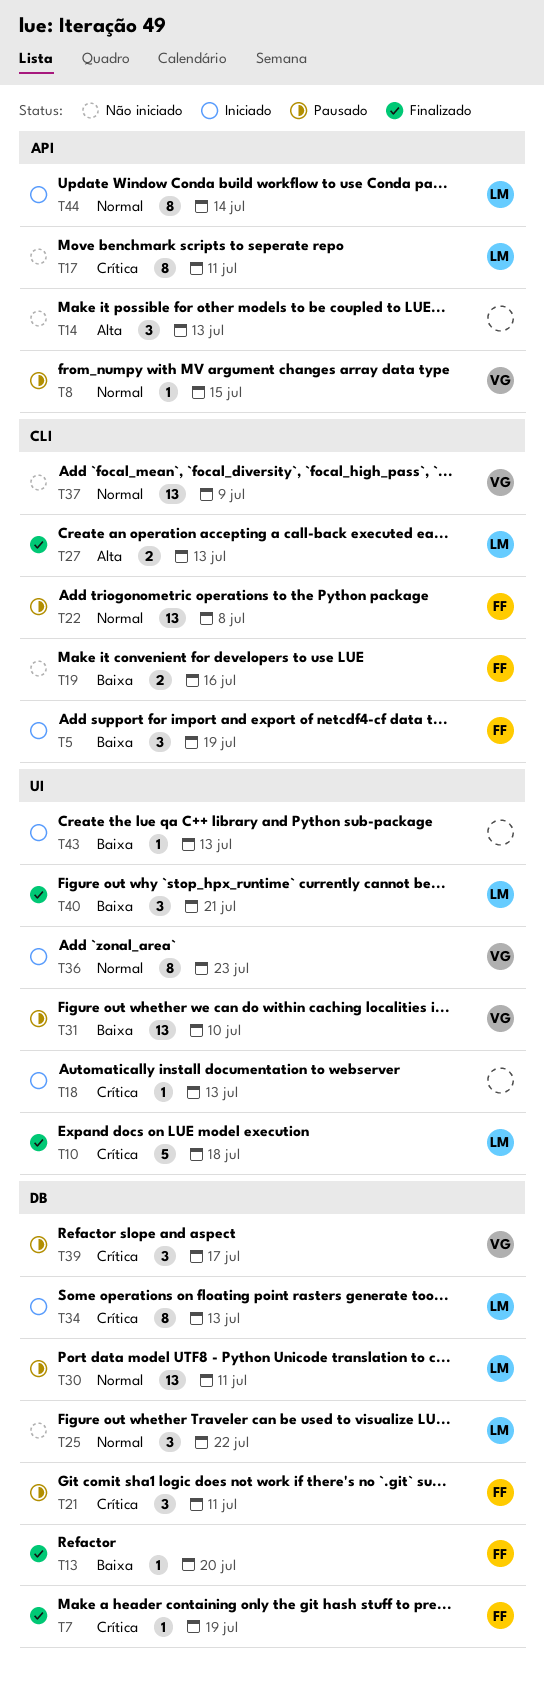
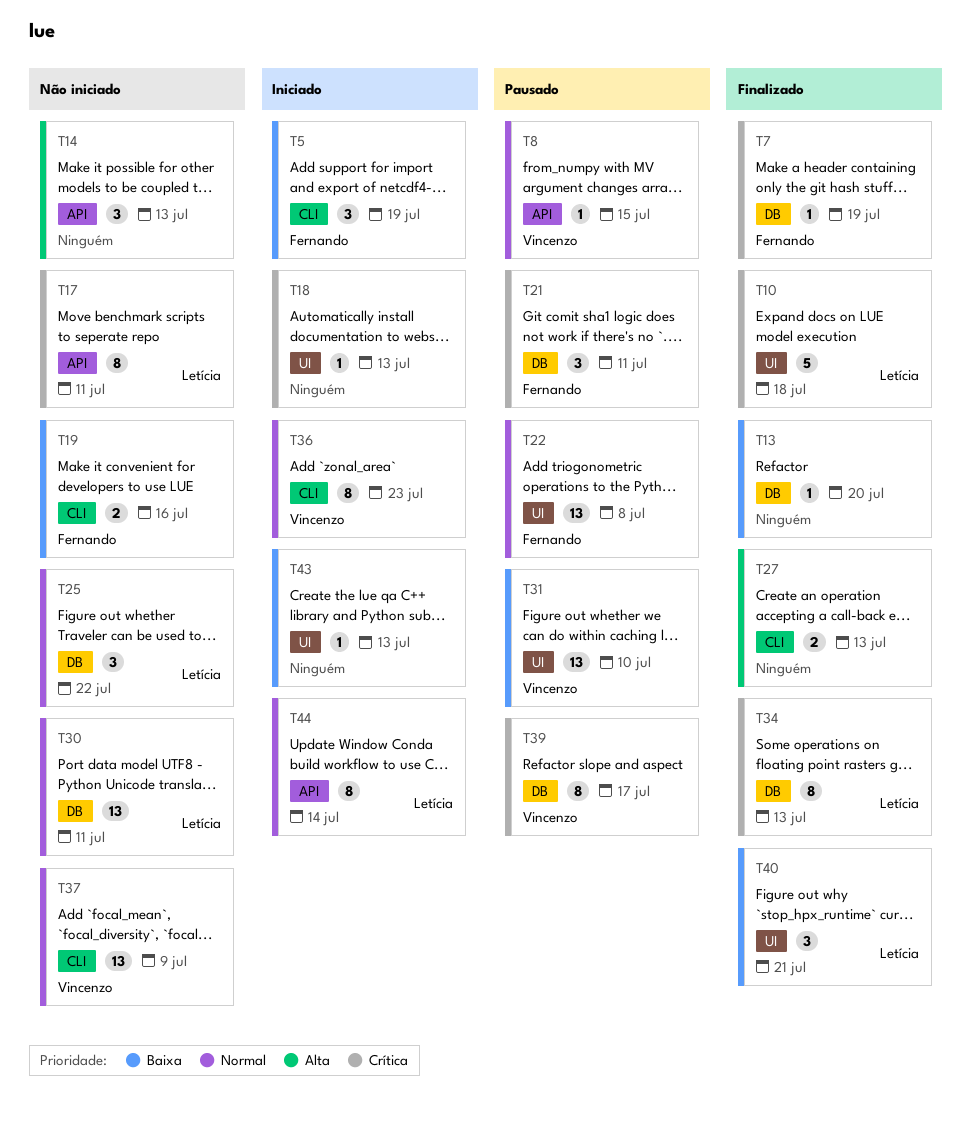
T13, owner: Fernando -> none
T22, label: CLI -> UI
T27, owner: Letícia -> none
T30, status: Pausado -> Não iniciado
T34, status: Iniciado -> Finalizado
T36, label: UI -> CLI
T39, estimate: 3 -> 8

